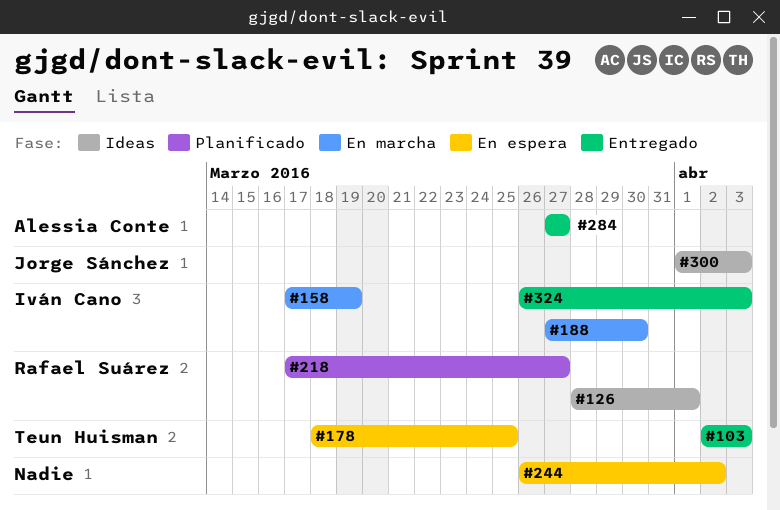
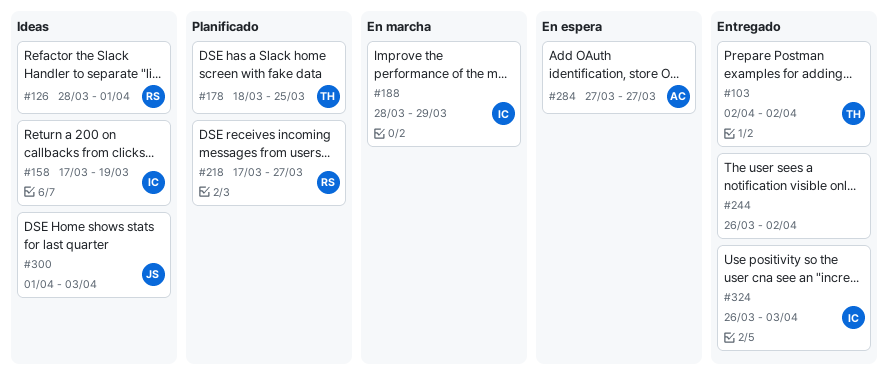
#103, due: Apr 3 -> Apr 2
#158, status: En marcha -> Ideas
#178, status: En espera -> Planificado
#188, start: Mar 27 -> Mar 28
#188, due: Mar 30 -> Mar 29
#244, status: En espera -> Entregado
#284, status: Entregado -> En espera

